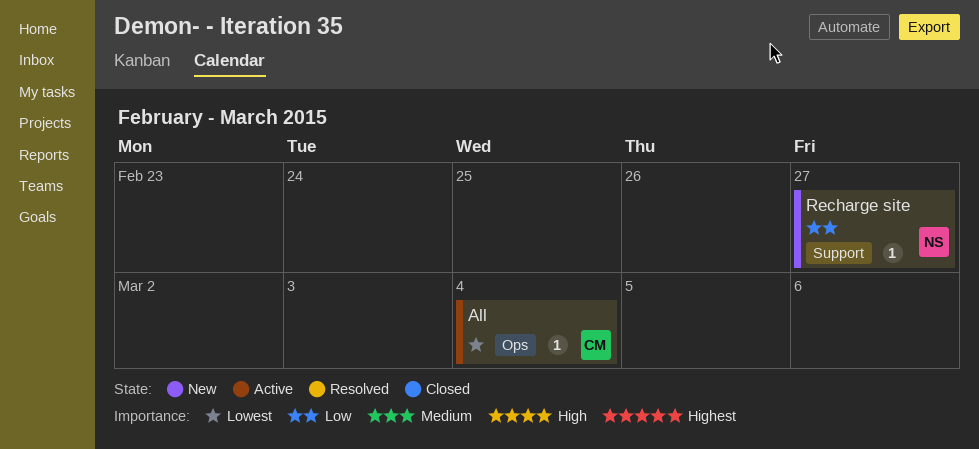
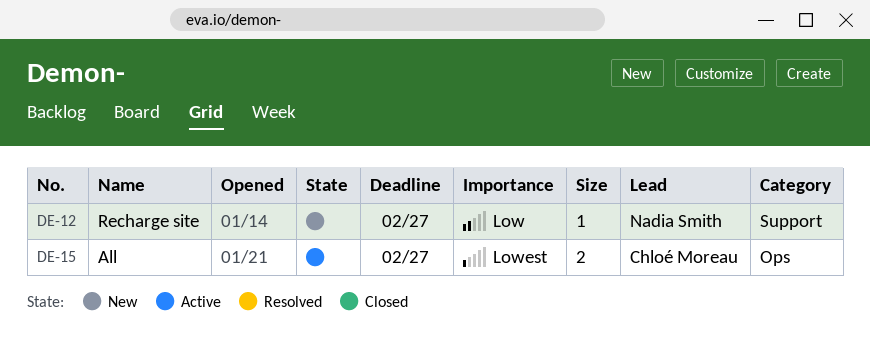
All, estimate: 1 -> 2
All, due: Mar 4 -> Feb 27

